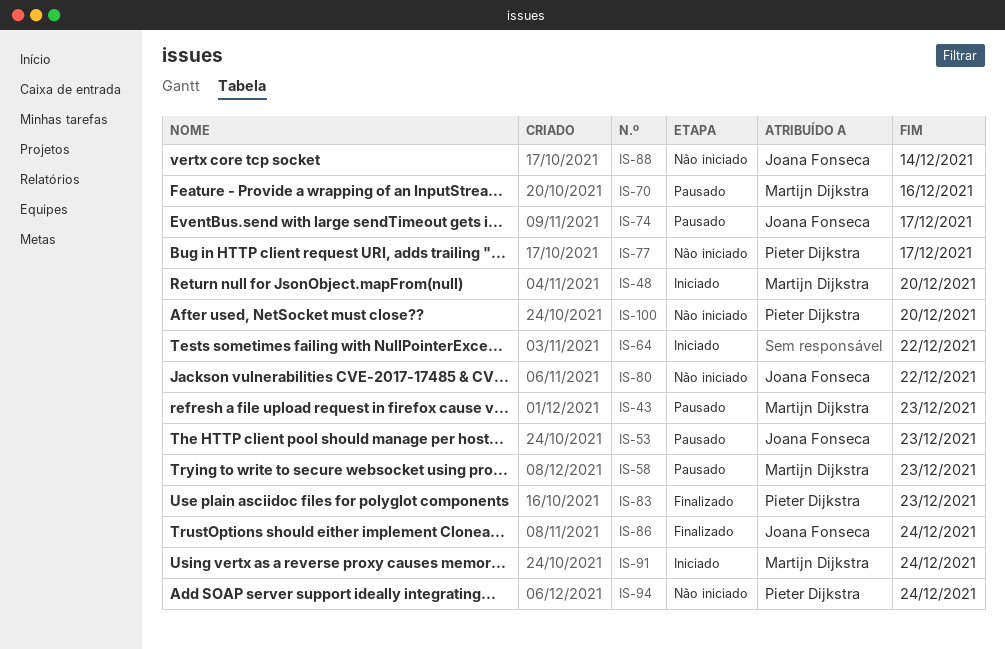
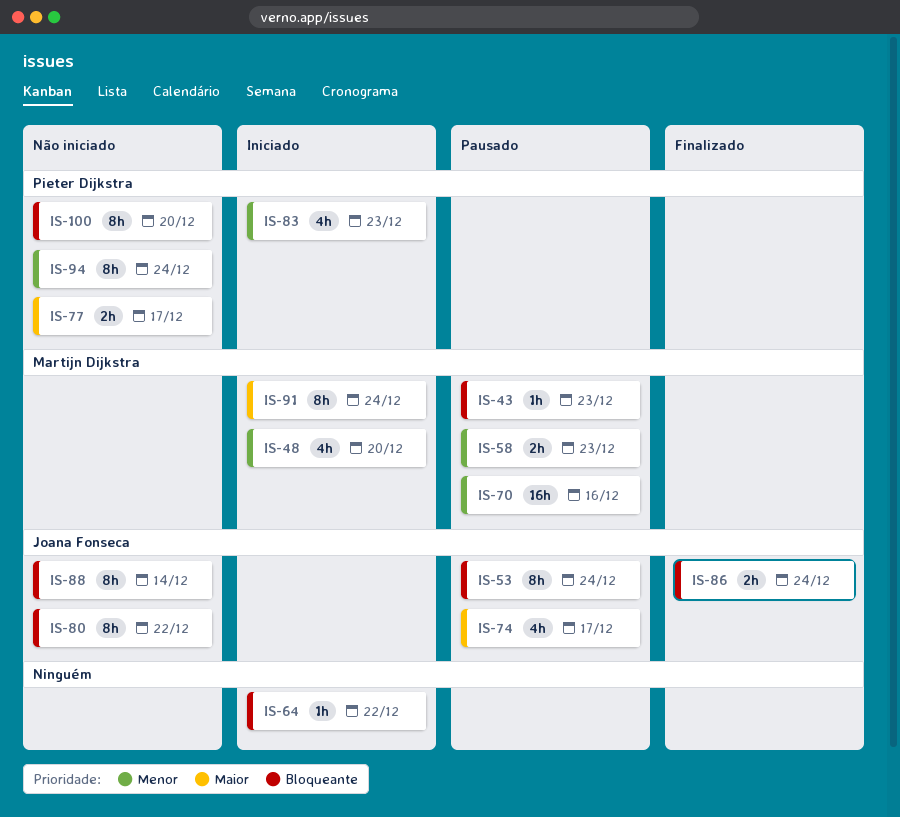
IS-53, due: Dec 23 -> Dec 24
IS-83, status: Finalizado -> Iniciado

